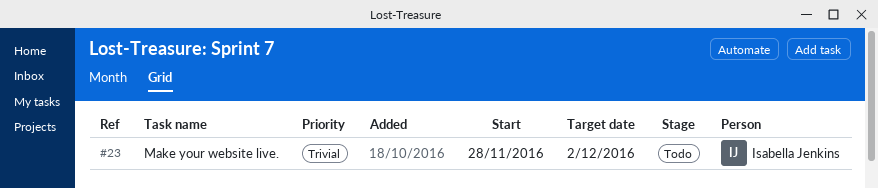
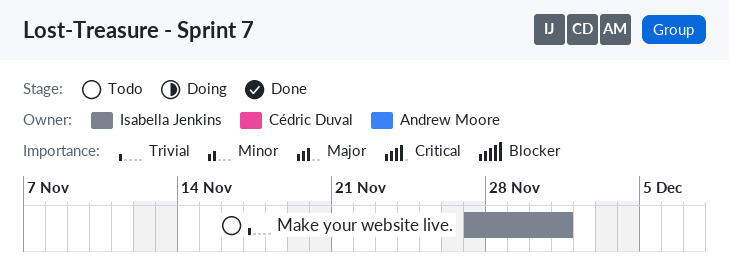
Make your website live., start: Nov 28 -> Nov 27
Make your website live., due: Dec 2 -> Dec 1

